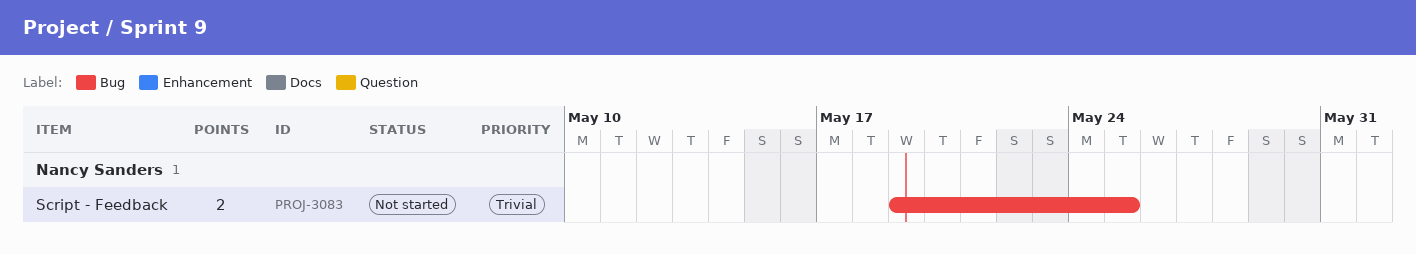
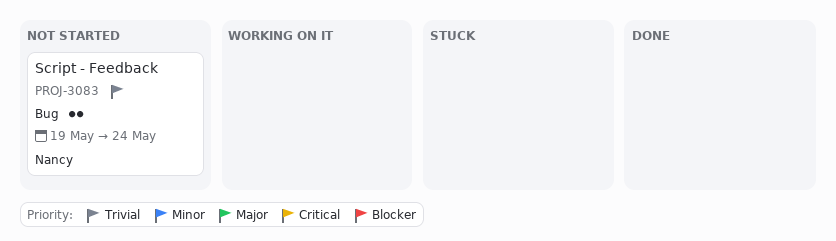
PROJ-3083, due: May 25 -> May 24

